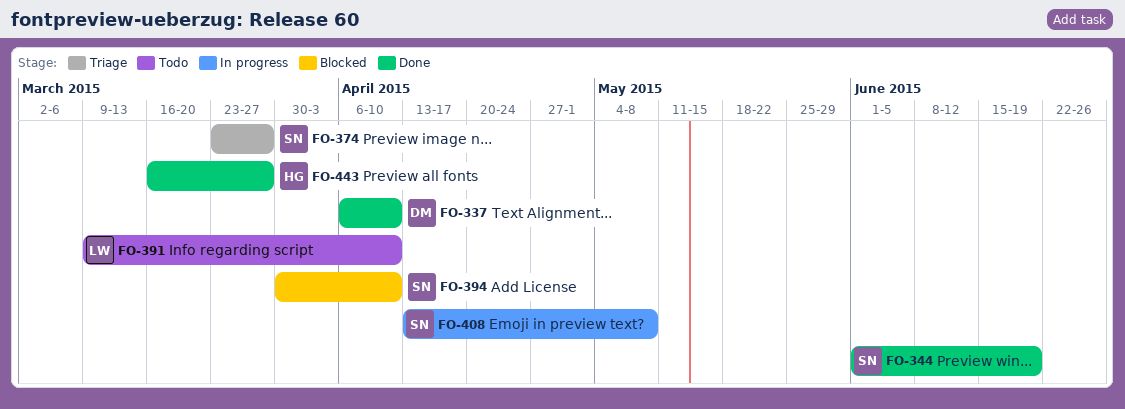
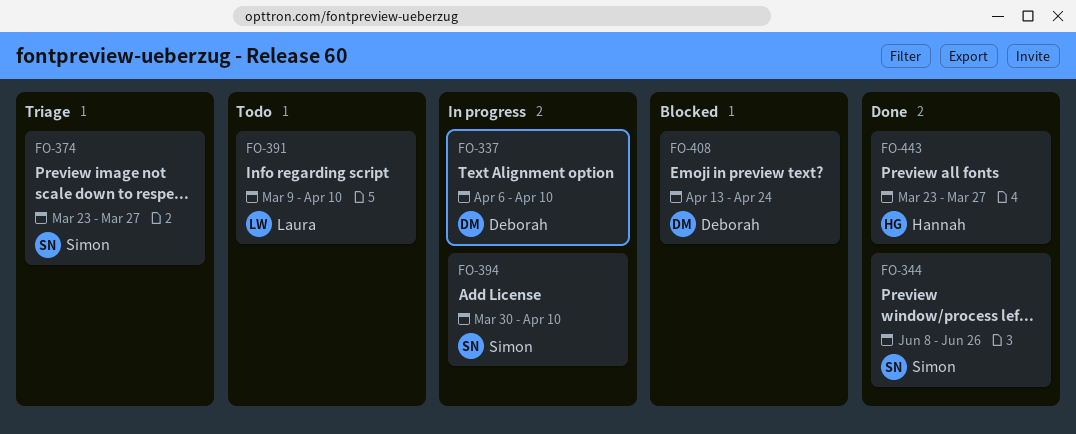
FO-337, status: Done -> In progress
FO-344, start: Jun 1 -> Jun 8
FO-344, due: Jun 19 -> Jun 26
FO-394, status: Blocked -> In progress
FO-408, status: In progress -> Blocked
FO-408, owner: Simon -> Deborah
FO-408, due: May 8 -> Apr 24
FO-443, start: Mar 16 -> Mar 23

